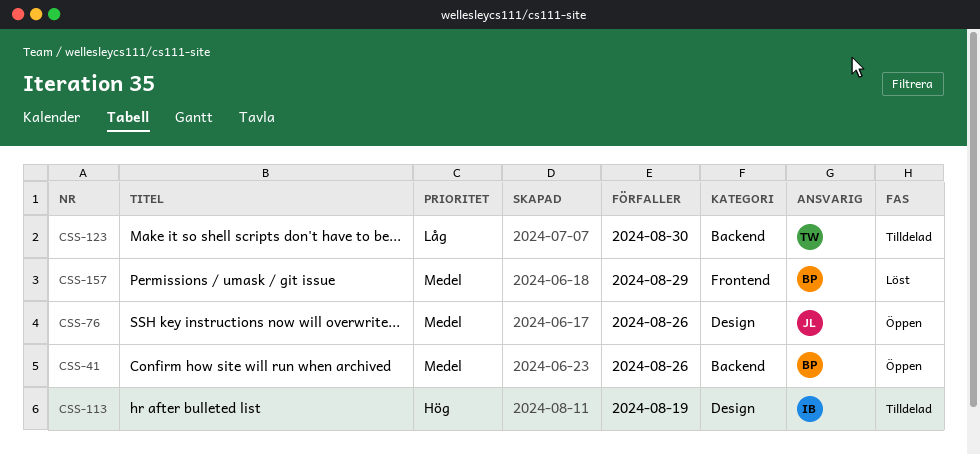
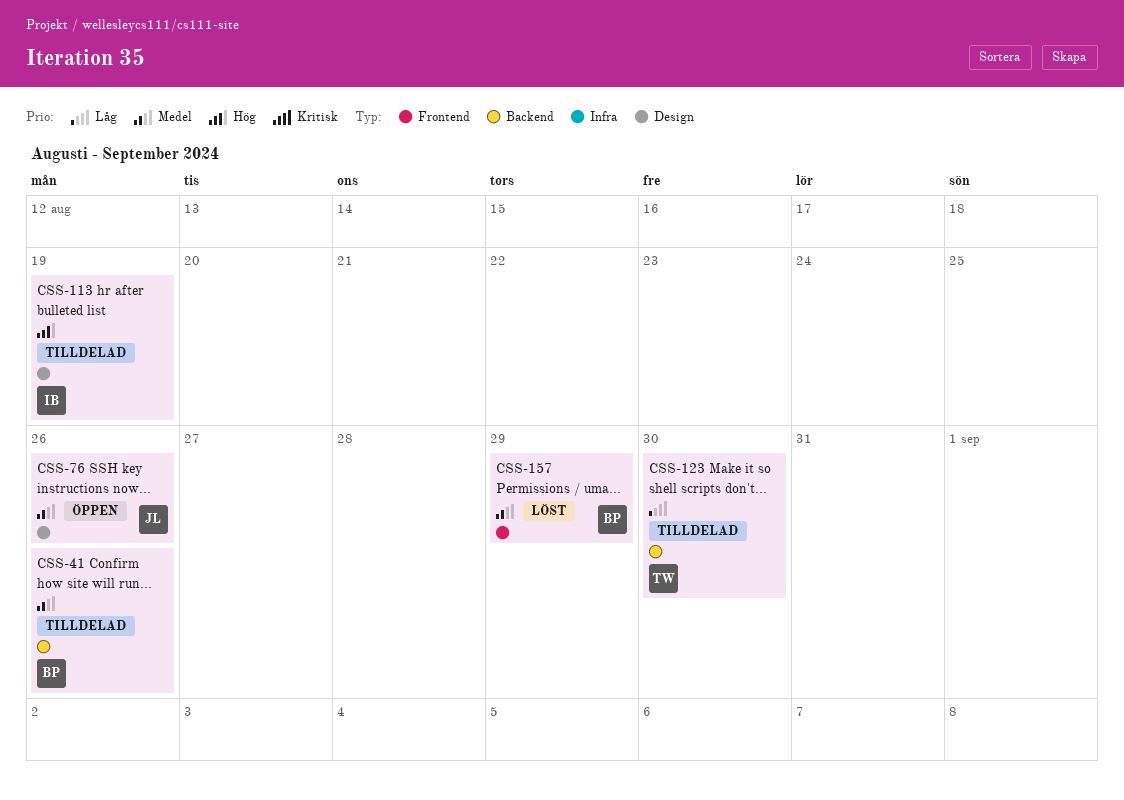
CSS-41, status: Öppen -> Tilldelad

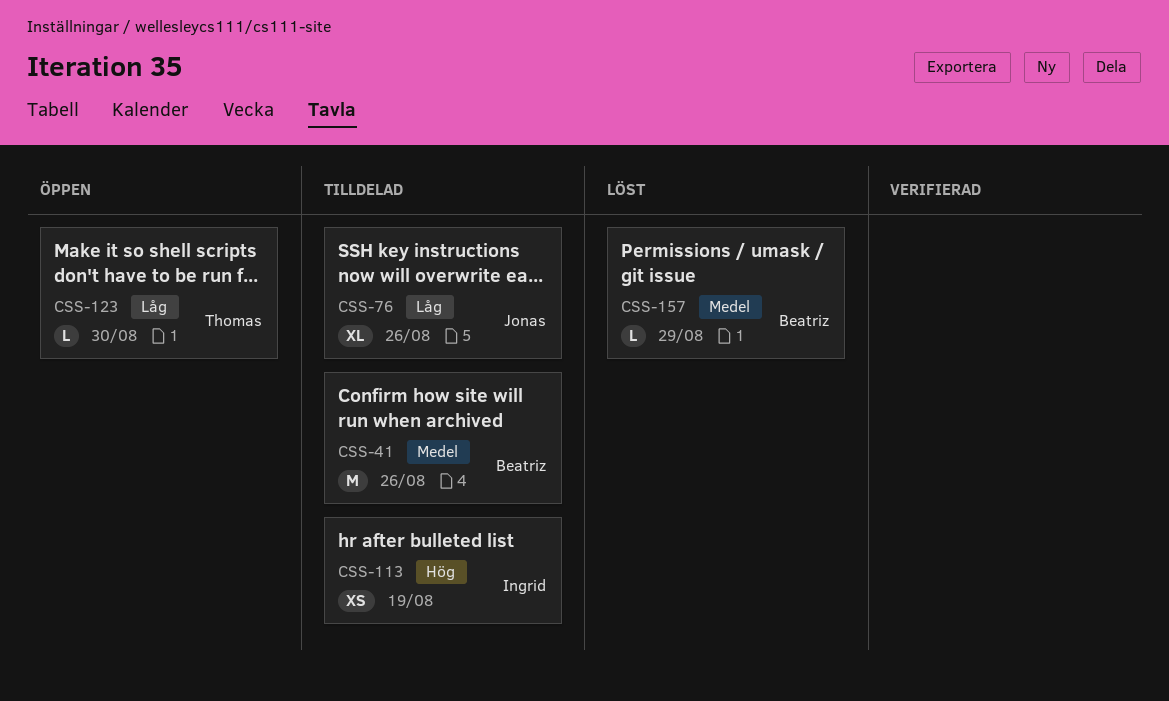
CSS-76, status: Öppen -> Tilldelad
CSS-76, priority: Medel -> Låg
CSS-123, status: Tilldelad -> Öppen

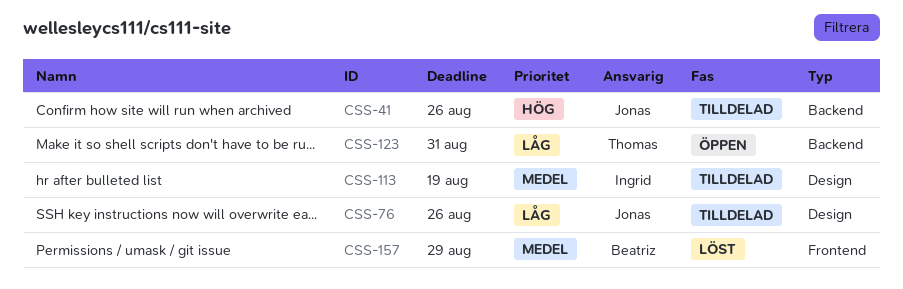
CSS-41, owner: Beatriz -> Jonas
CSS-41, priority: Medel -> Hög
CSS-113, priority: Hög -> Medel
CSS-123, due: Aug 30 -> Aug 31

